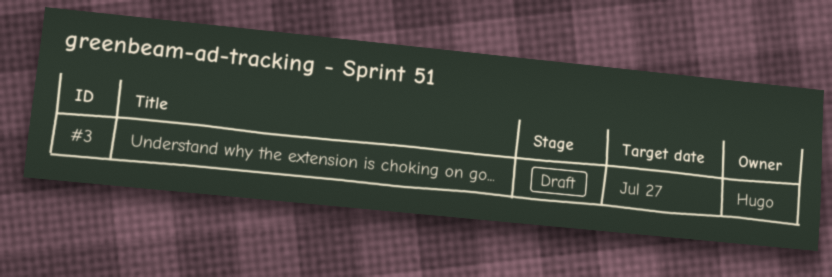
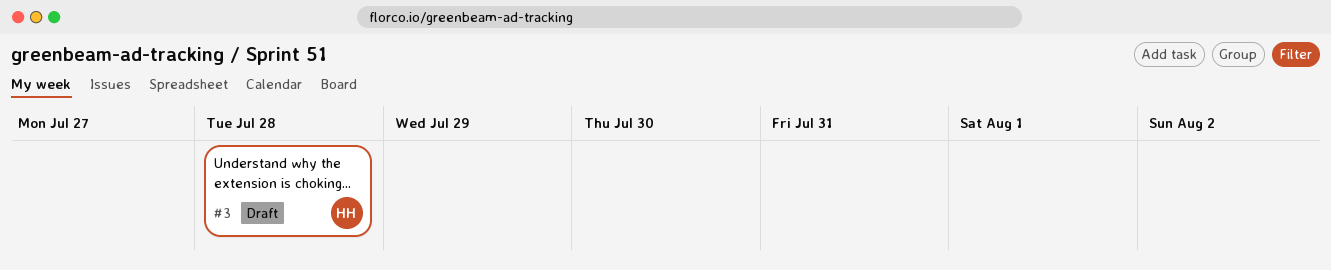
#3, due: Jul 27 -> Jul 28

